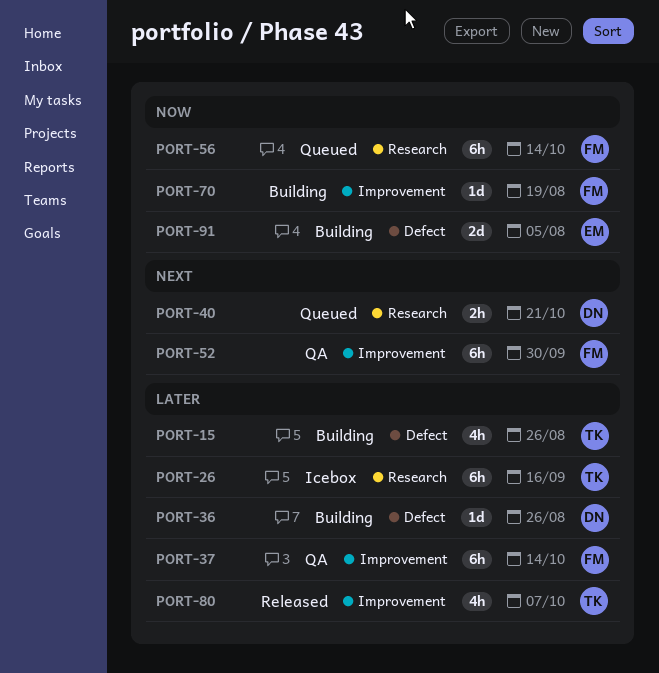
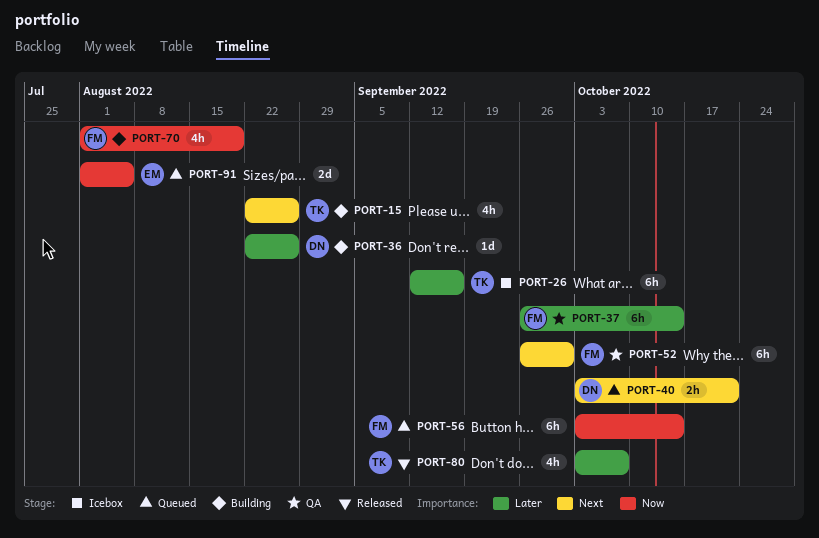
PORT-15, priority: Later -> Next
PORT-70, estimate: 1d -> 4h
PORT-91, status: Building -> Queued

